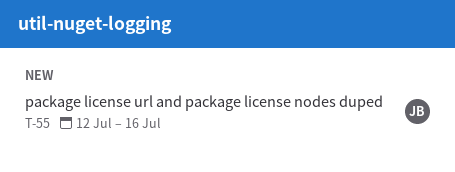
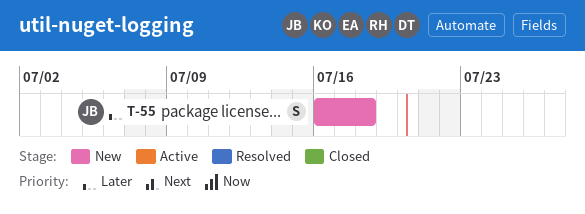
T-55, start: Jul 12 -> Jul 16
T-55, due: Jul 16 -> Jul 18

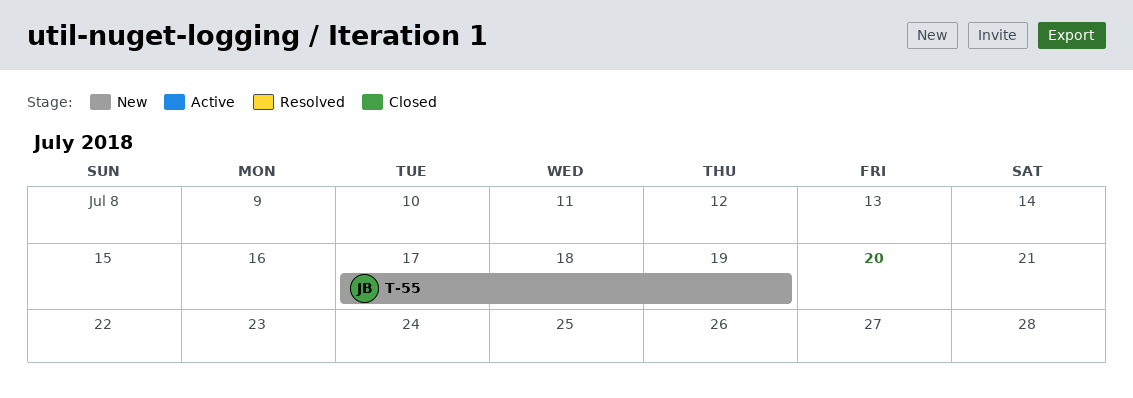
T-55, start: Jul 16 -> Jul 17
T-55, due: Jul 18 -> Jul 19

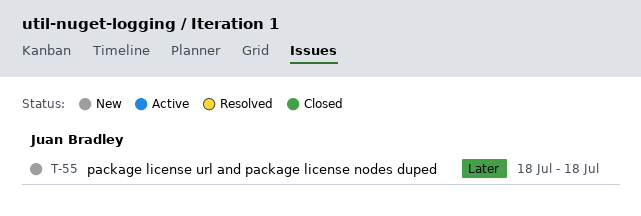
T-55, start: Jul 17 -> Jul 18
T-55, due: Jul 19 -> Jul 18

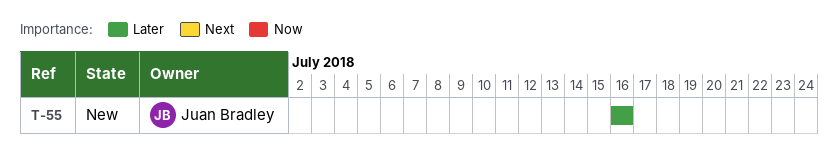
T-55, start: Jul 18 -> Jul 16
T-55, due: Jul 18 -> Jul 16

